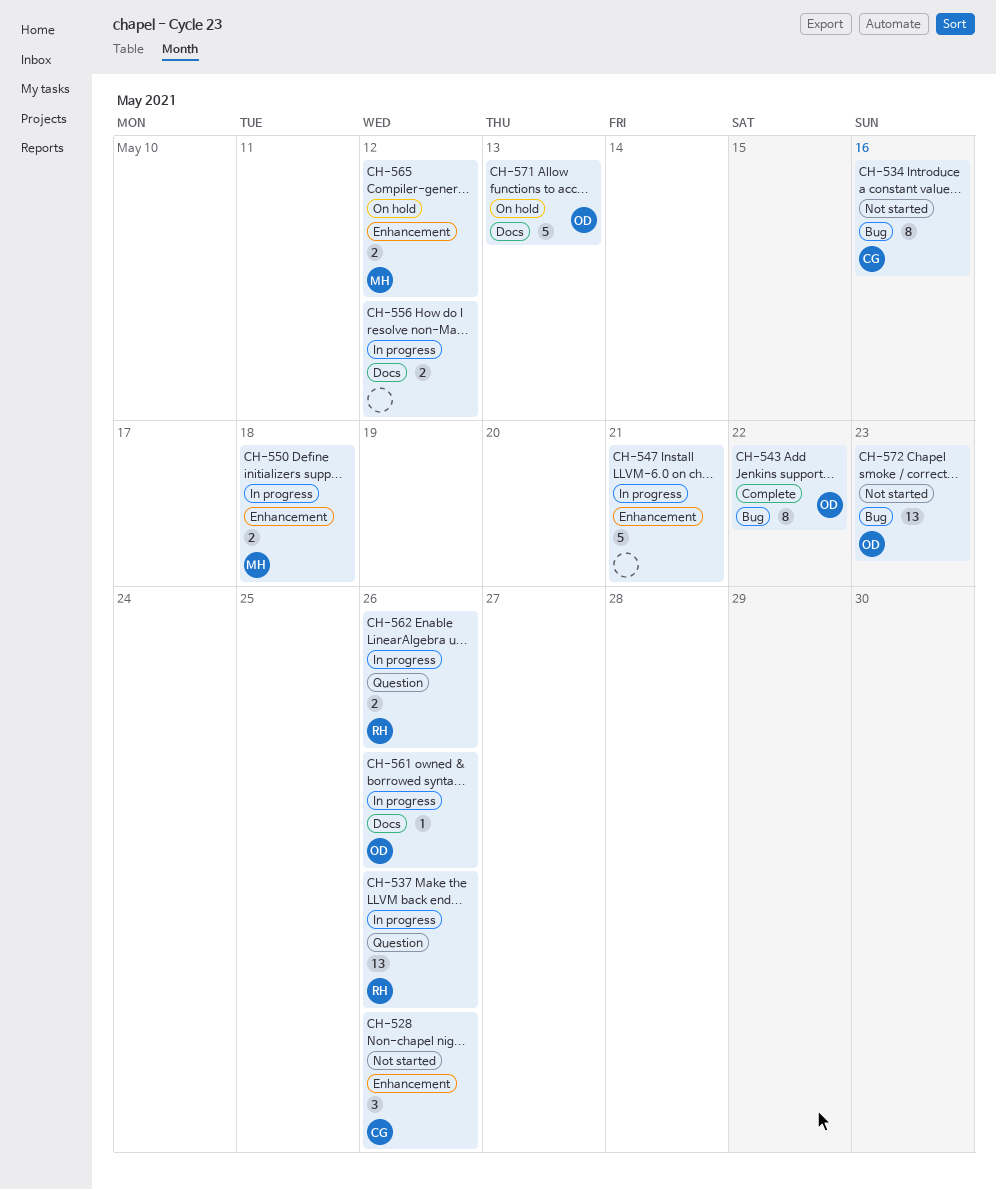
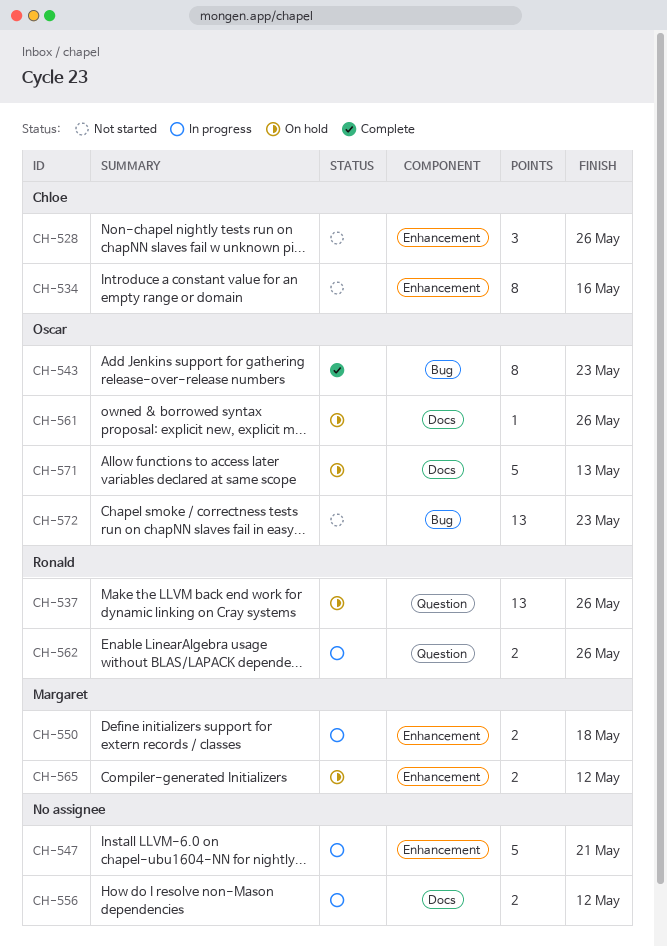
CH-534, label: Bug -> Enhancement
CH-537, status: In progress -> On hold
CH-543, due: May 22 -> May 23
CH-561, status: In progress -> On hold

